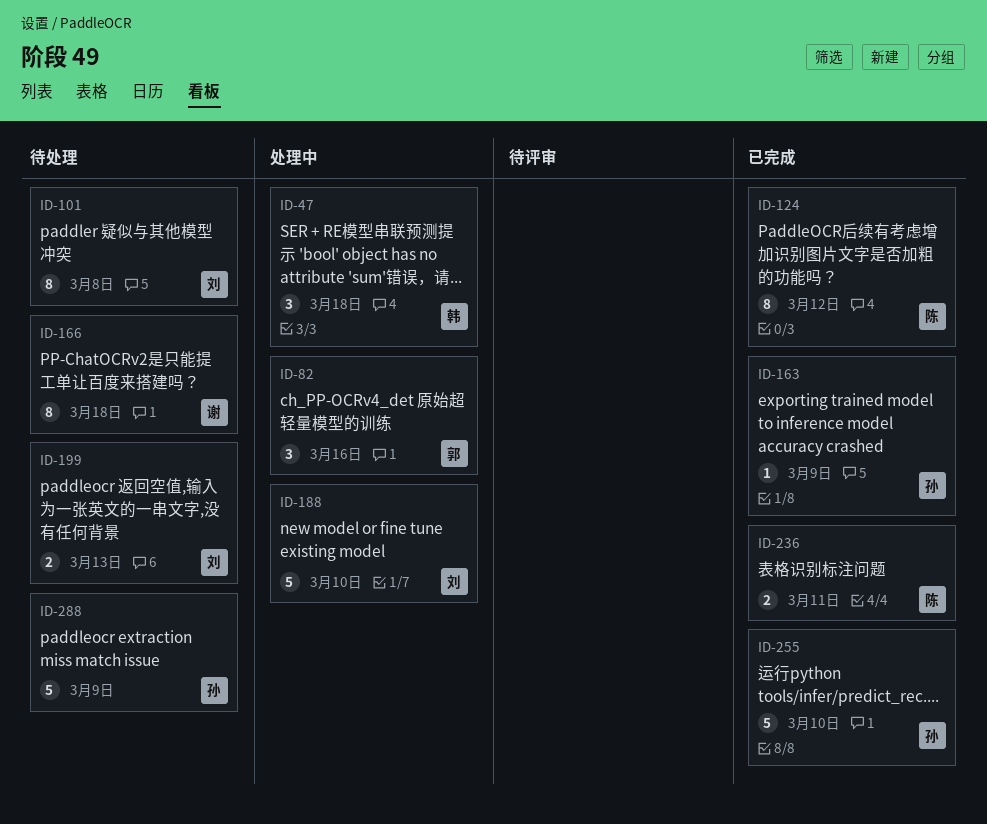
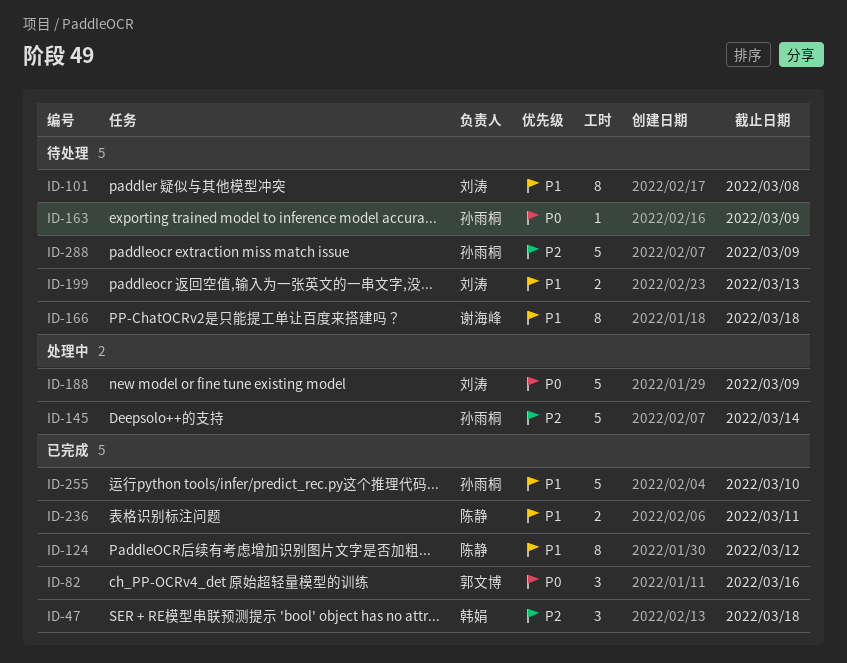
ID-47, status: 处理中 -> 已完成
ID-82, status: 处理中 -> 已完成
ID-145: none -> present
ID-163, status: 已完成 -> 待处理
ID-188, due: Mar 10 -> Mar 9

